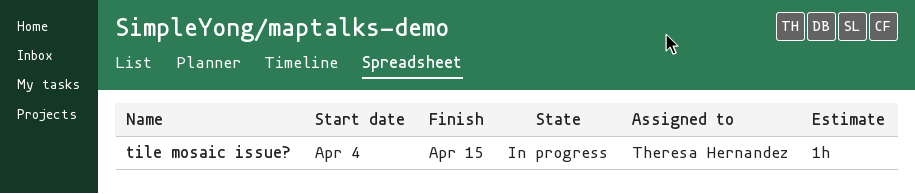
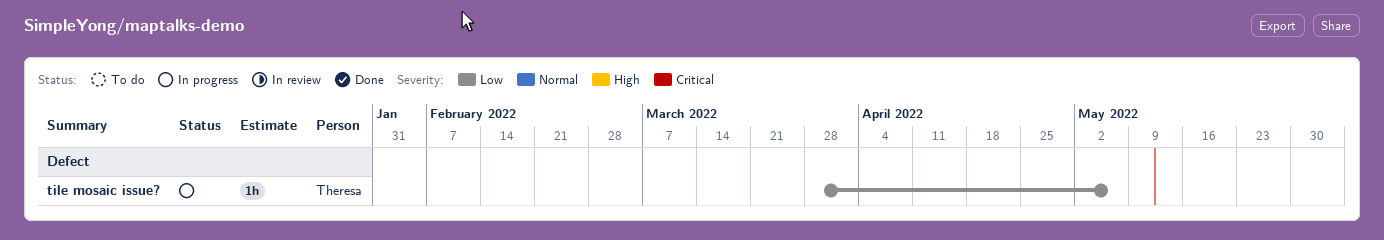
tile mosaic issue?, start: Apr 4 -> Mar 28
tile mosaic issue?, due: Apr 15 -> May 6

